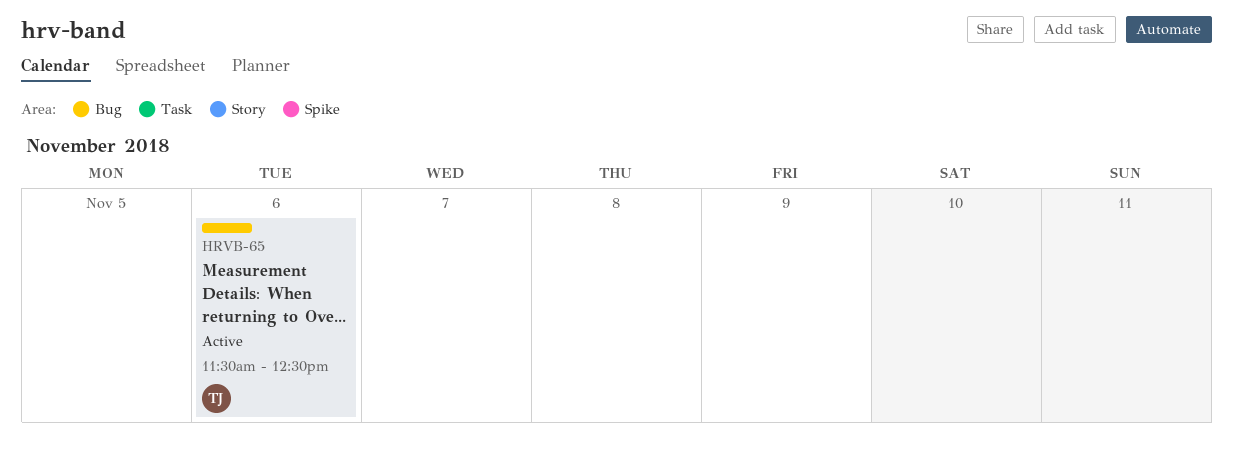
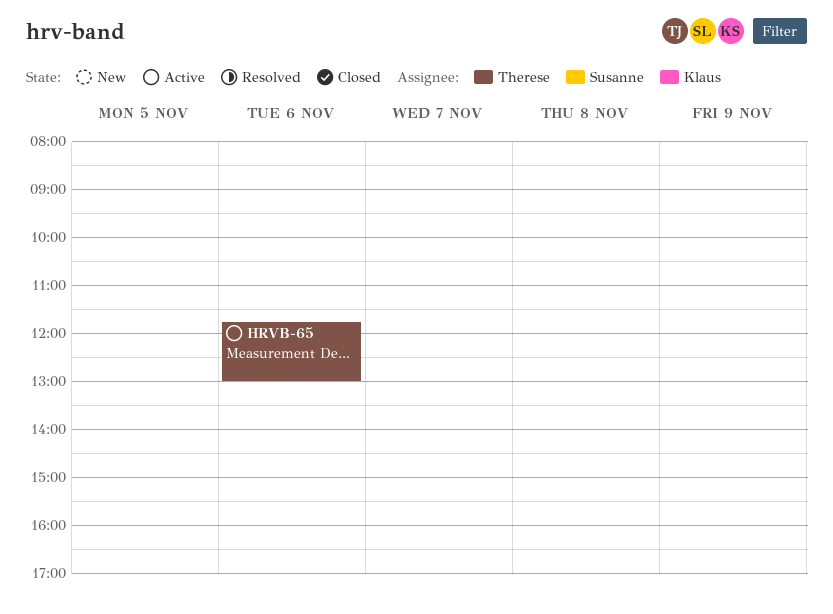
HRVB-65, begins: 11:30 -> 11:45
HRVB-65, ends: 12:30 -> 13:00

